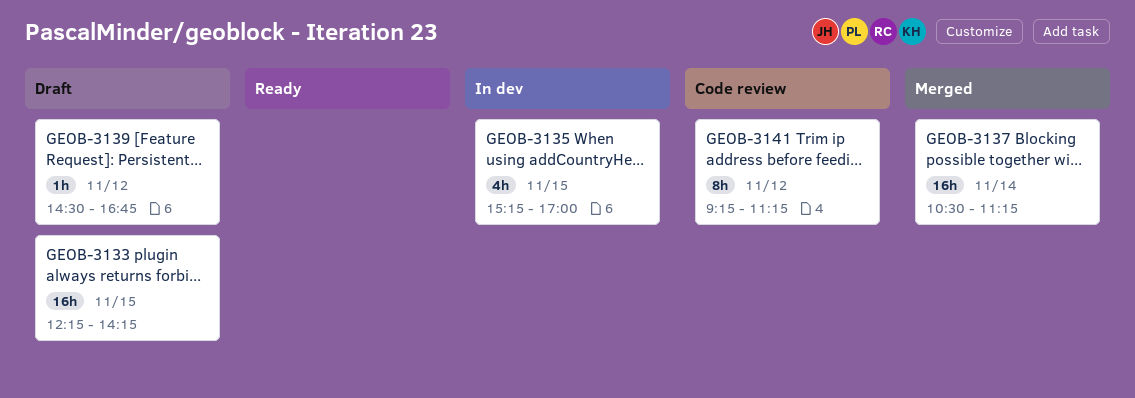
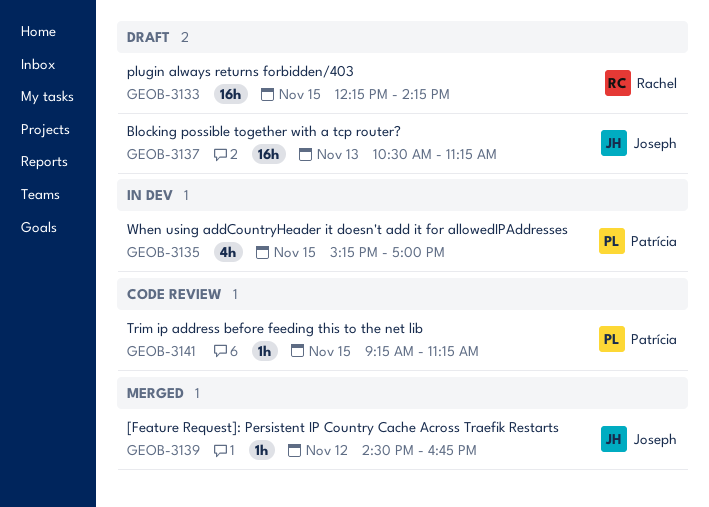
GEOB-3137, status: Merged -> Draft
GEOB-3137, day: Nov 14 -> Nov 13
GEOB-3139, status: Draft -> Merged
GEOB-3141, estimate: 8h -> 1h
GEOB-3141, day: Nov 12 -> Nov 15

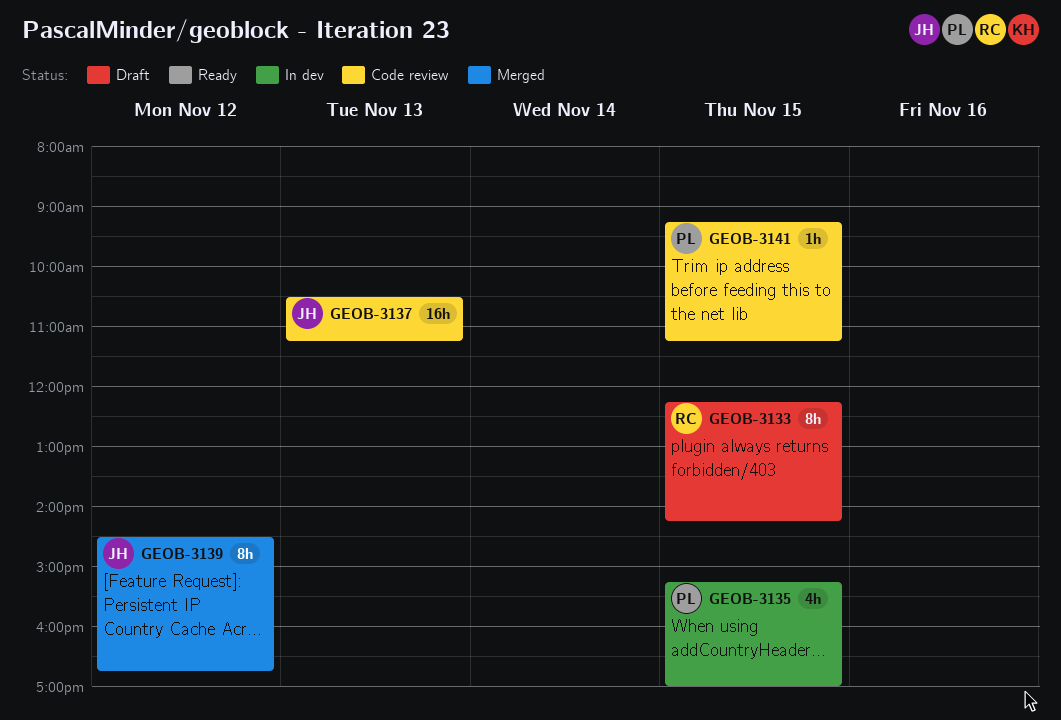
GEOB-3133, estimate: 16h -> 8h
GEOB-3137, status: Draft -> Code review
GEOB-3139, estimate: 1h -> 8h

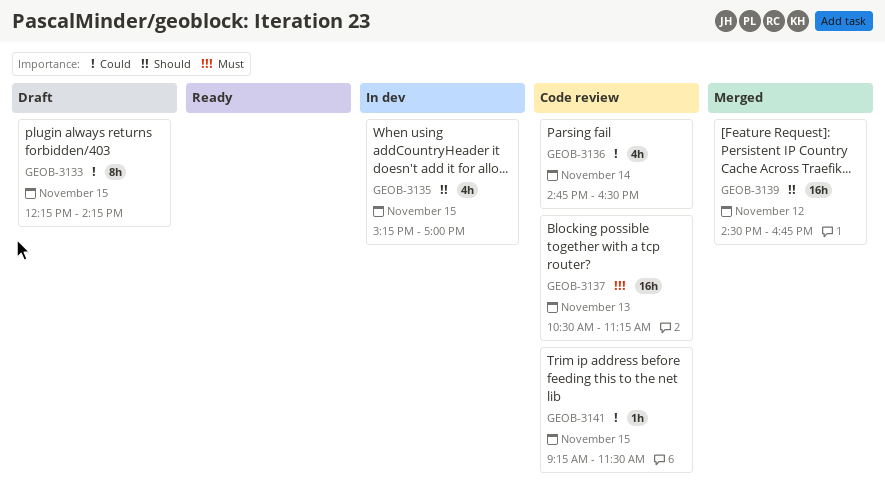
GEOB-3136: none -> present
GEOB-3139, estimate: 8h -> 16h
GEOB-3141, ends: 11:15 -> 11:30

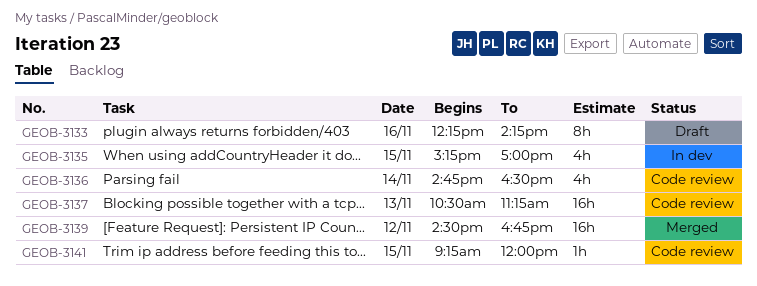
GEOB-3133, day: Nov 15 -> Nov 16
GEOB-3141, ends: 11:30 -> 12:00

